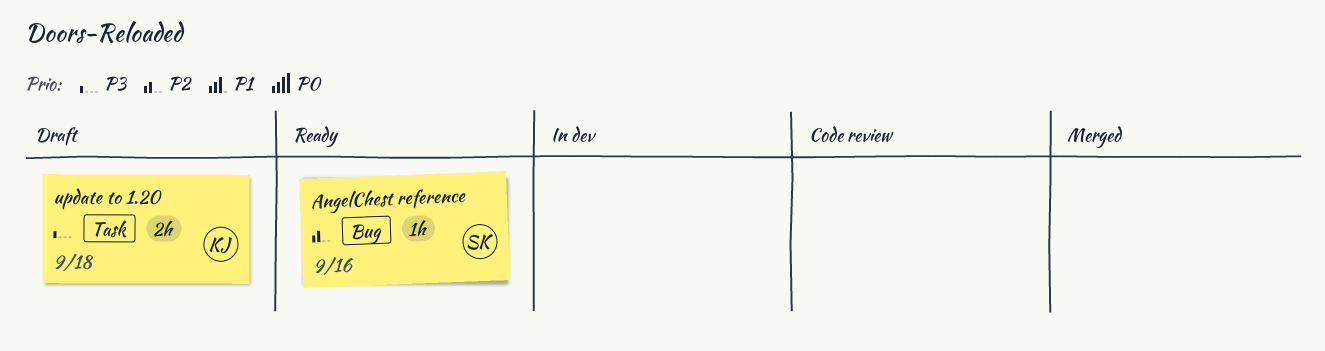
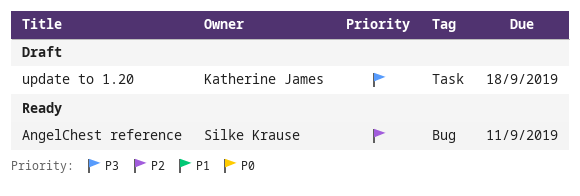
AngelChest reference, due: Sep 16 -> Sep 11

